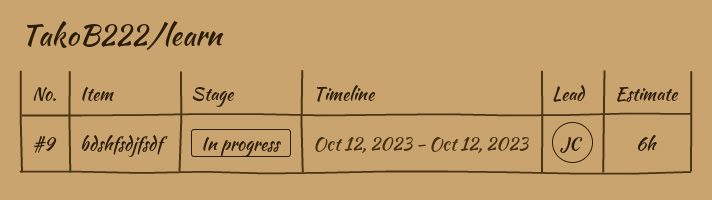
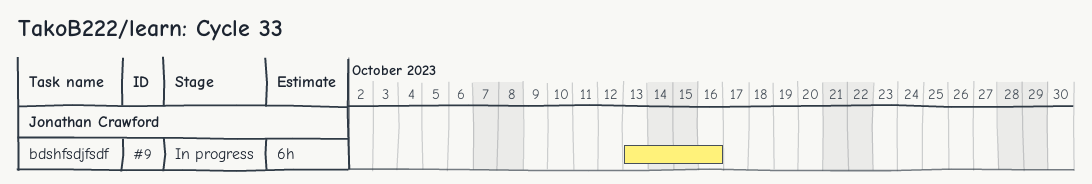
#9, start: Oct 12 -> Oct 13
#9, due: Oct 12 -> Oct 16

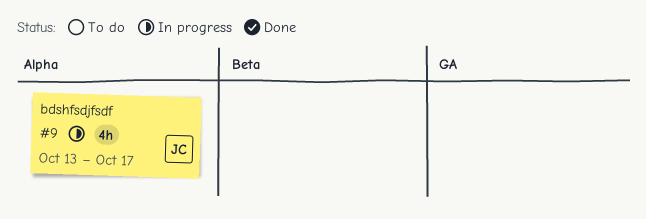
#9, estimate: 6h -> 4h
#9, due: Oct 16 -> Oct 17

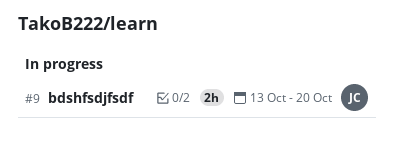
#9, estimate: 4h -> 2h
#9, due: Oct 17 -> Oct 20

